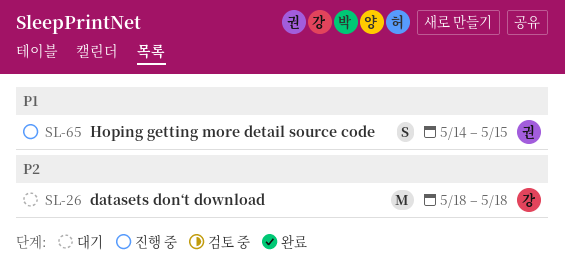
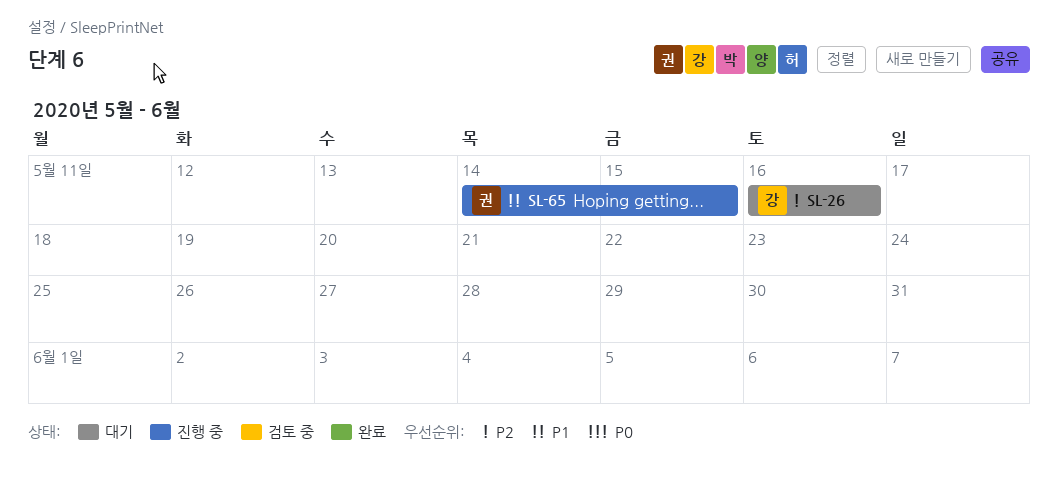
SL-26, start: May 18 -> May 16
SL-26, due: May 18 -> May 16

